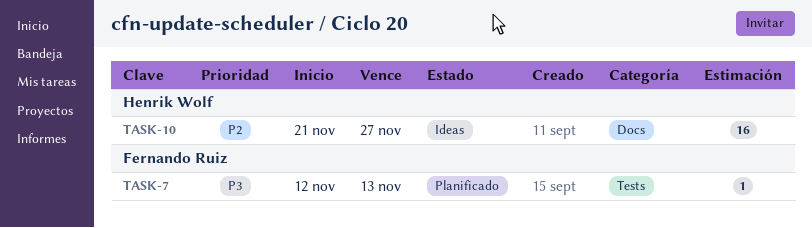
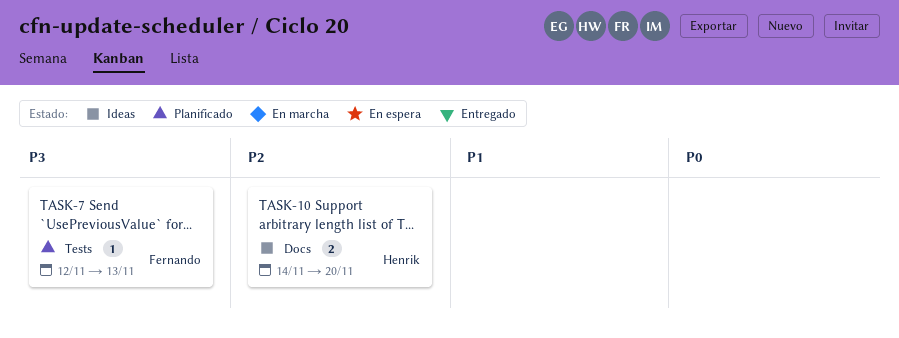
TASK-10, estimate: 16 -> 2
TASK-10, start: Nov 21 -> Nov 14
TASK-10, due: Nov 27 -> Nov 20

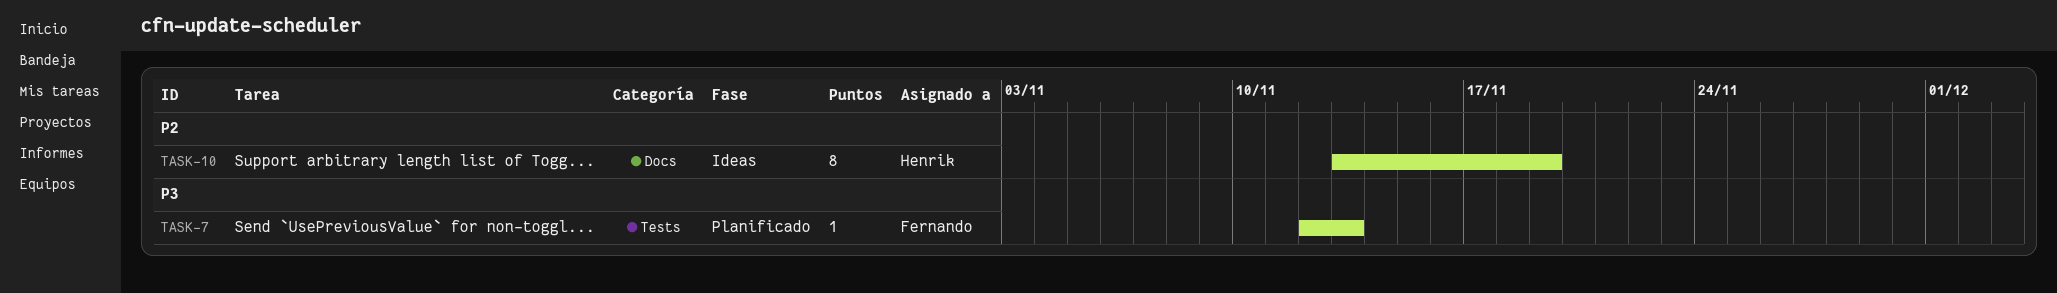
TASK-10, estimate: 2 -> 8
TASK-10, start: Nov 14 -> Nov 13
TASK-10, due: Nov 20 -> Nov 19

